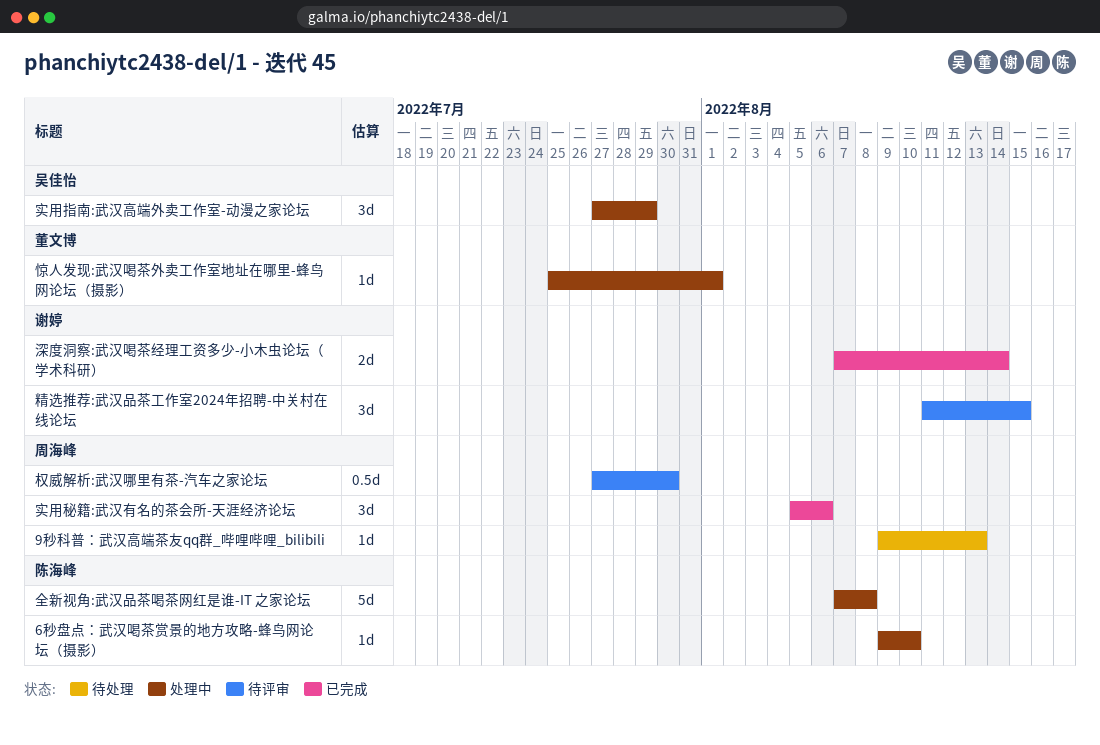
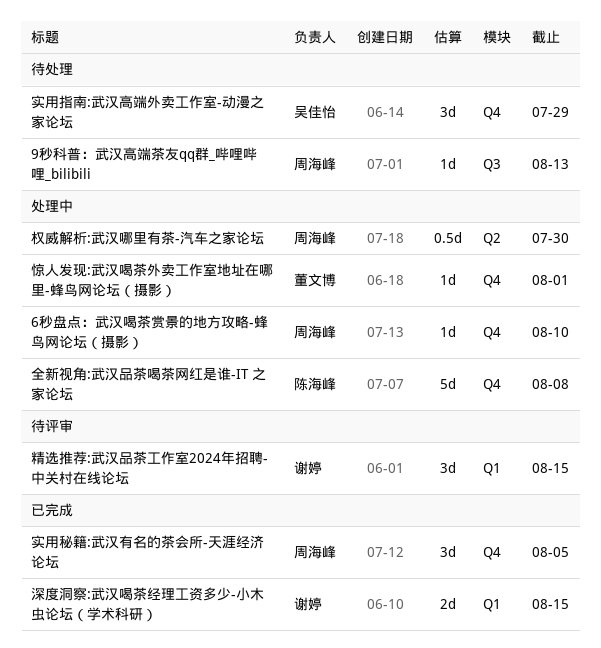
6秒盘点：武汉喝茶赏景的地方攻略-蜂鸟网论坛（摄影）, owner: 陈海峰 -> 周海峰
实用指南:武汉高端外卖工作室-动漫之家论坛, status: 处理中 -> 待处理
实用秘籍:武汉有名的茶会所-天涯经济论坛, due: Aug 6 -> Aug 5
权威解析:武汉哪里有茶-汽车之家论坛, status: 待评审 -> 处理中
深度洞察:武汉喝茶经理工资多少-小木虫论坛（学术科研）, due: Aug 14 -> Aug 15

